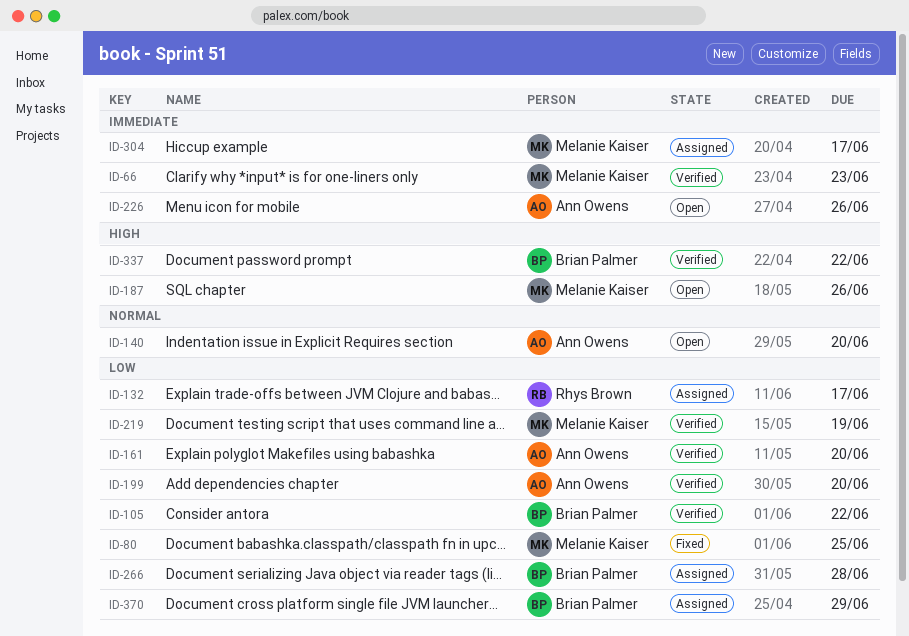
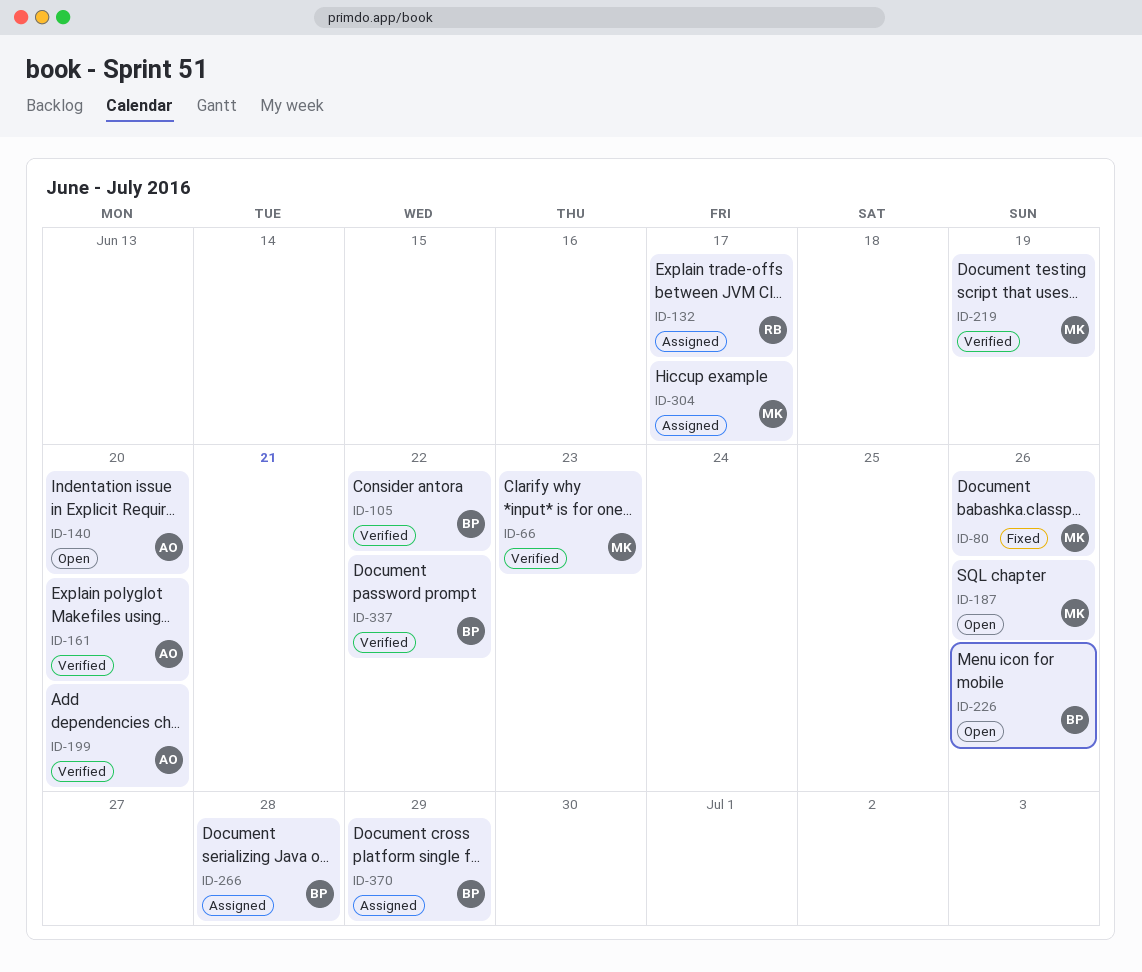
ID-80, due: Jun 25 -> Jun 26
ID-226, owner: Ann Owens -> Brian Palmer

